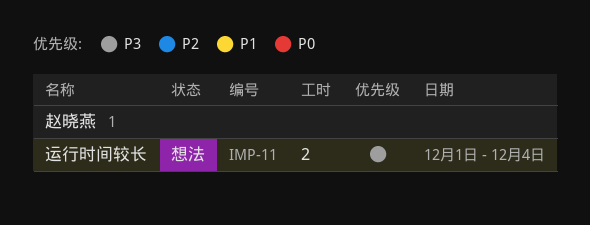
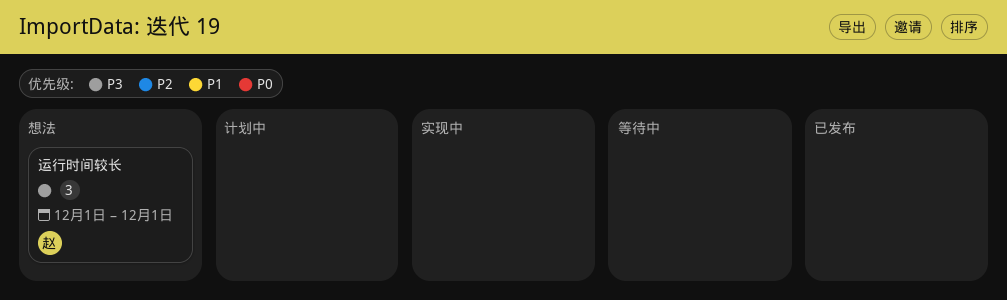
运行时间较长, estimate: 2 -> 3
运行时间较长, due: Dec 4 -> Dec 1

